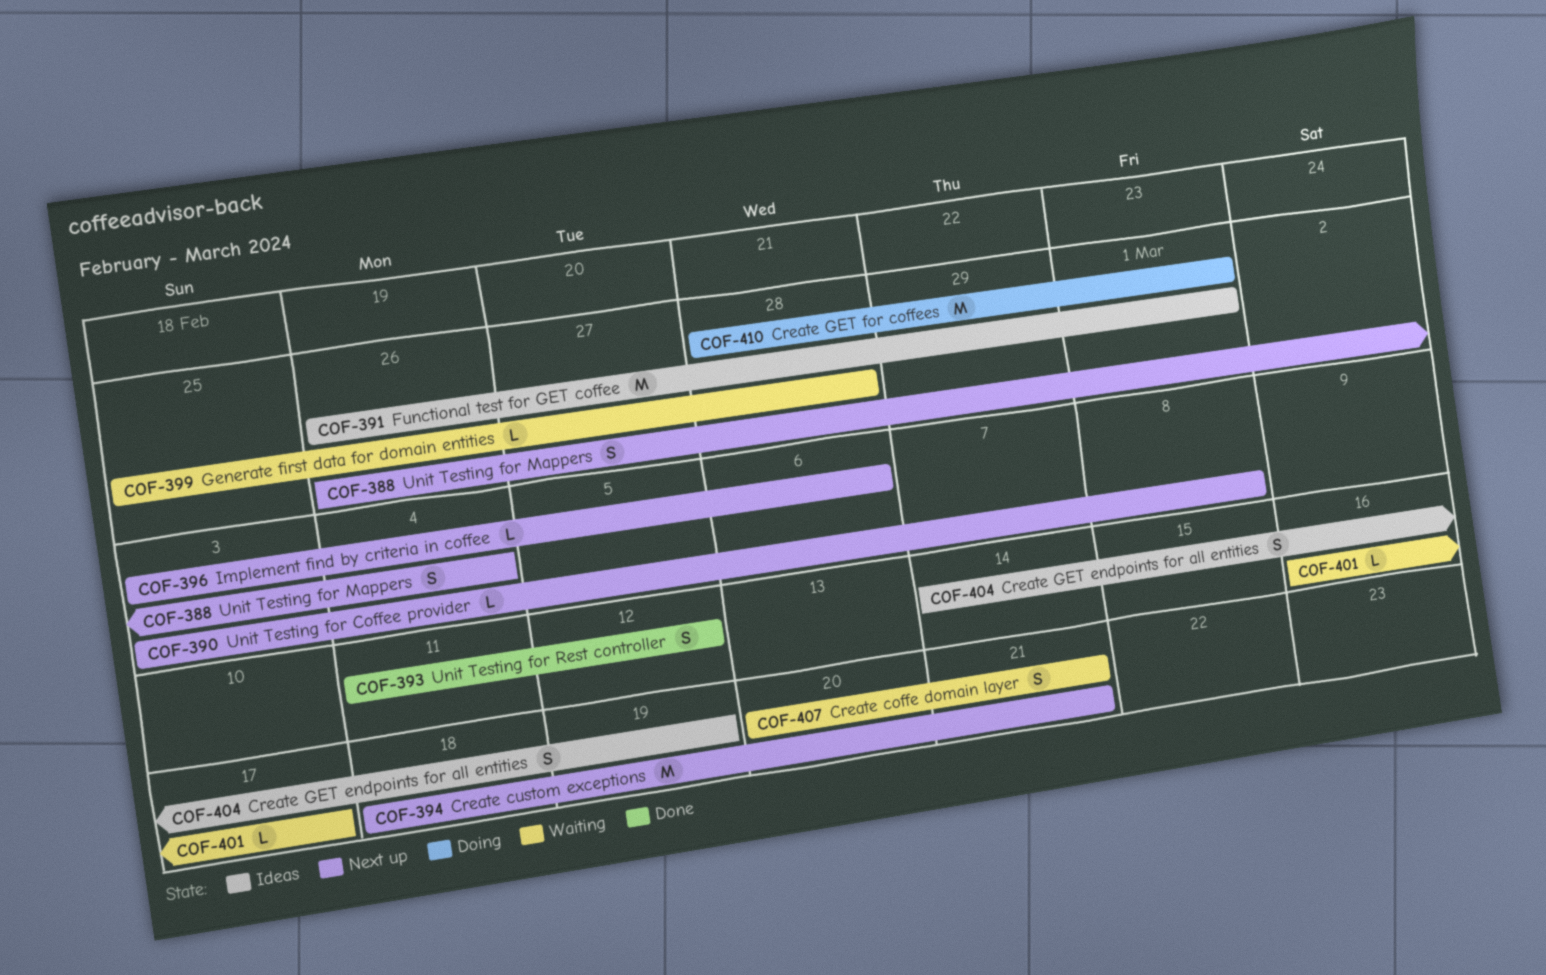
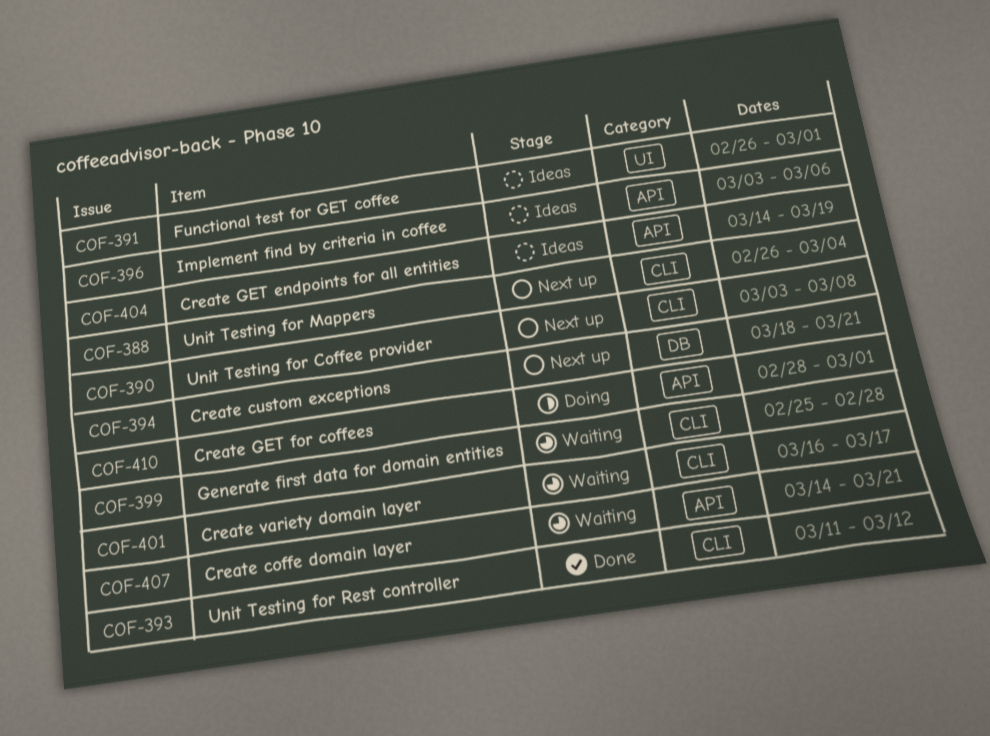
COF-396, status: Next up -> Ideas
COF-407, start: Mar 20 -> Mar 14

